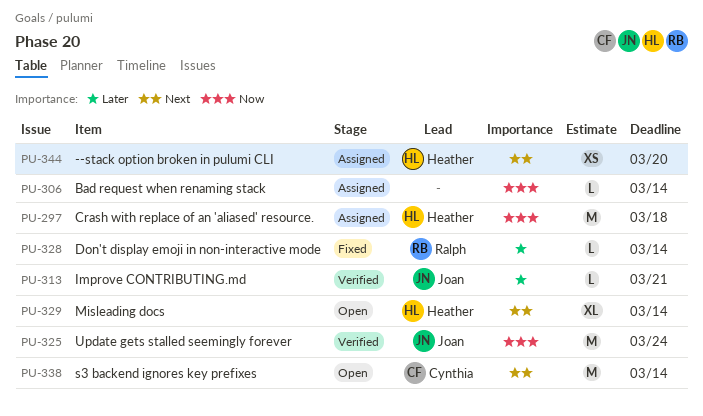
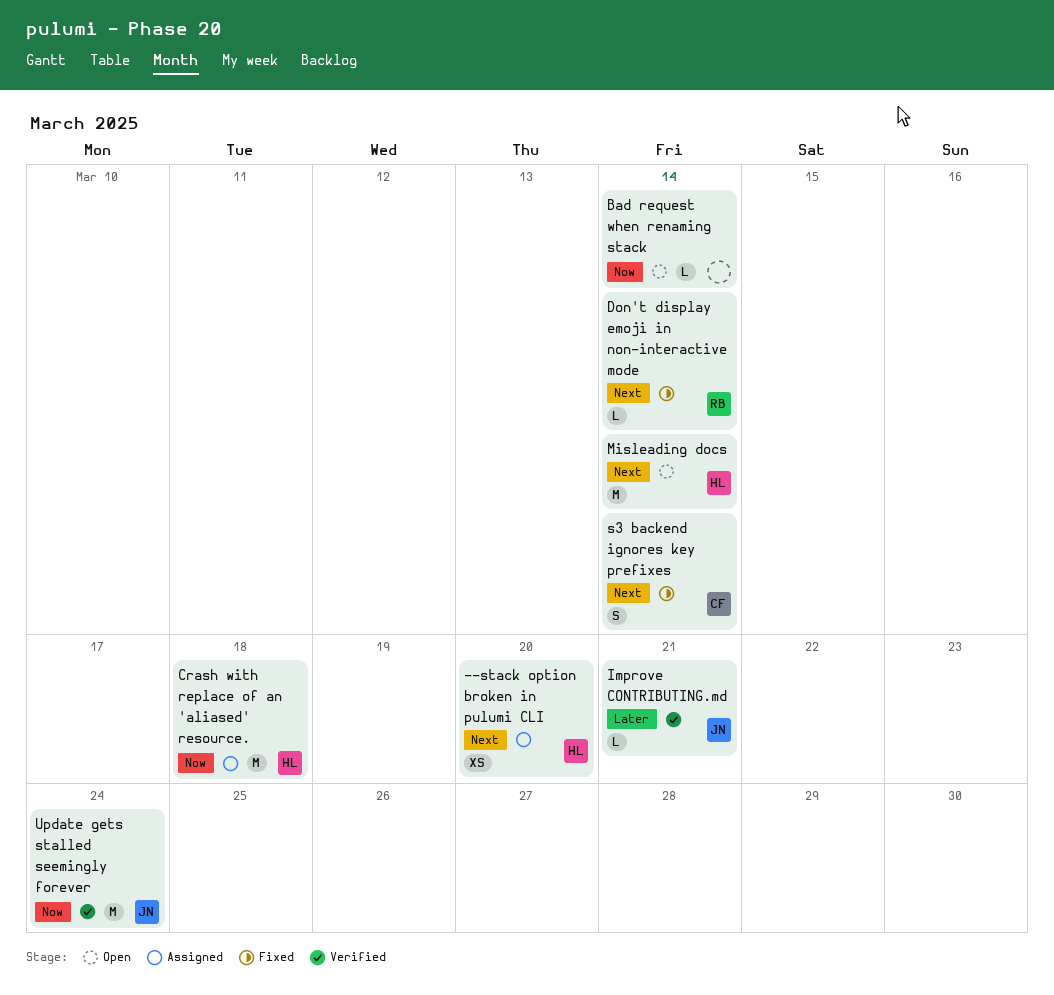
Bad request when renaming stack, status: Assigned -> Open
Don't display emoji in non-interactive mode, priority: Later -> Next
Misleading docs, estimate: XL -> M
s3 backend ignores key prefixes, status: Open -> Fixed
s3 backend ignores key prefixes, estimate: M -> S

